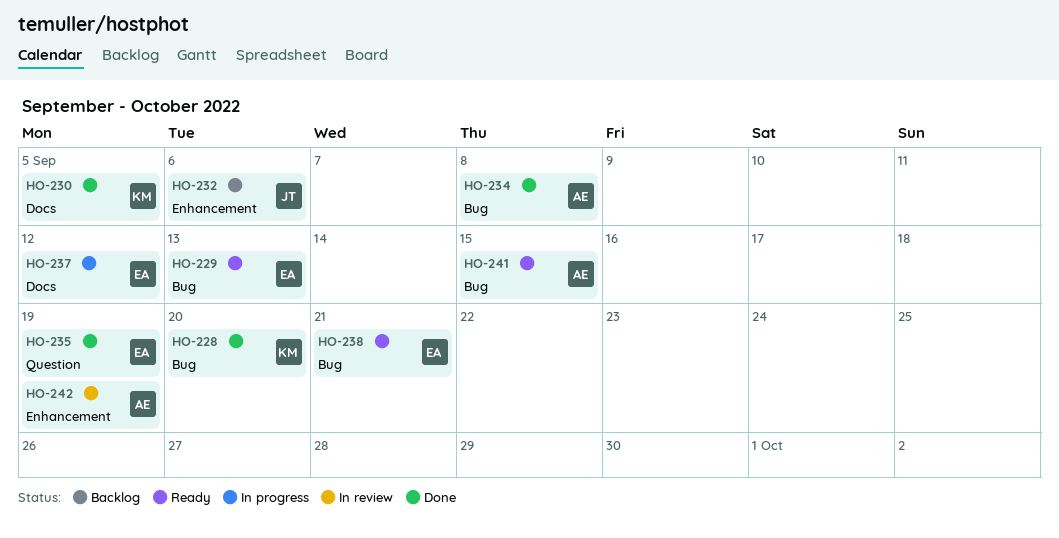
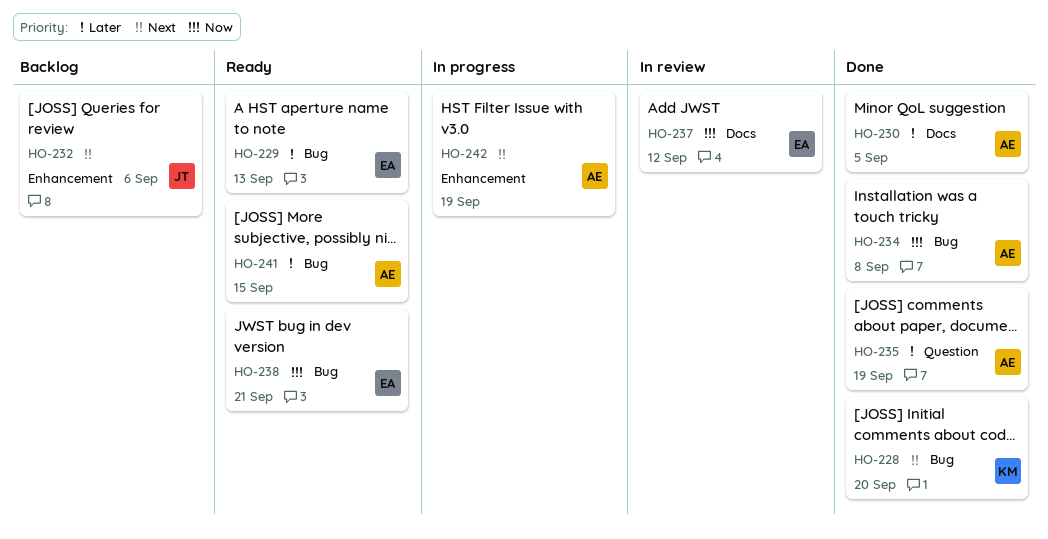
HO-230, owner: KM -> AE
HO-235, owner: EA -> AE
HO-237, status: In progress -> In review
HO-242, status: In review -> In progress

